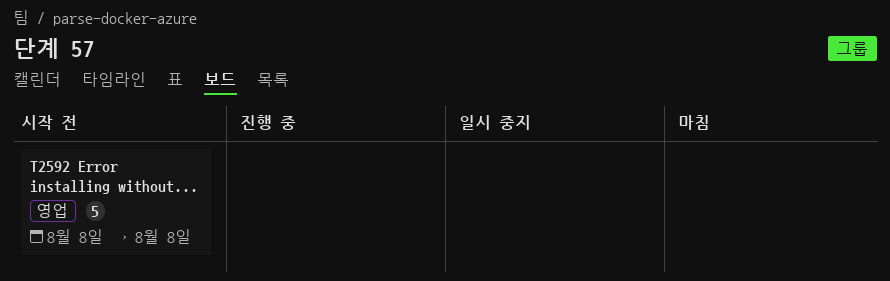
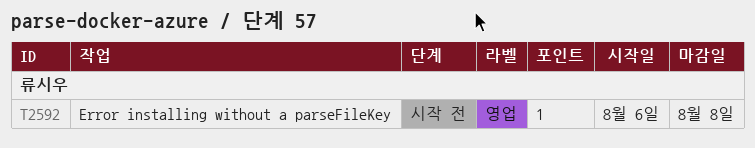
T2592, estimate: 5 -> 1
T2592, start: Aug 8 -> Aug 6

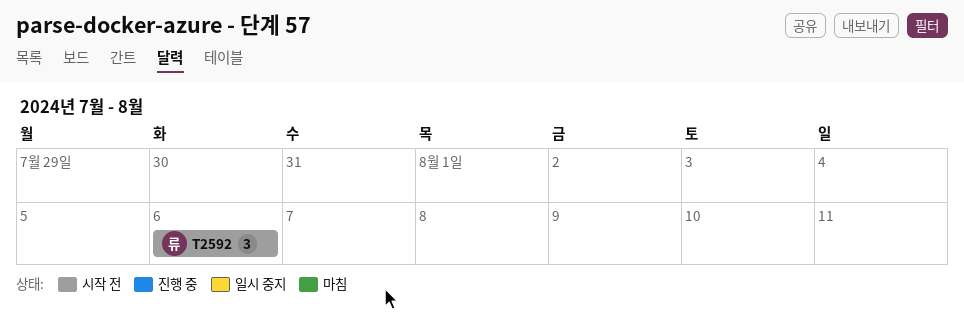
T2592, estimate: 1 -> 3
T2592, due: Aug 8 -> Aug 6

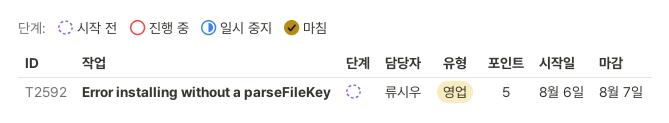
T2592, estimate: 3 -> 5
T2592, due: Aug 6 -> Aug 7

